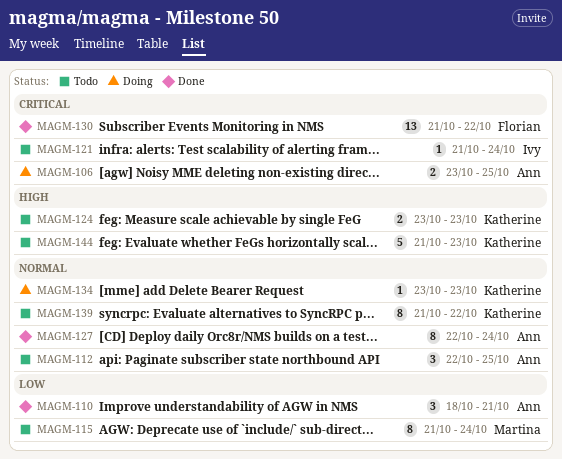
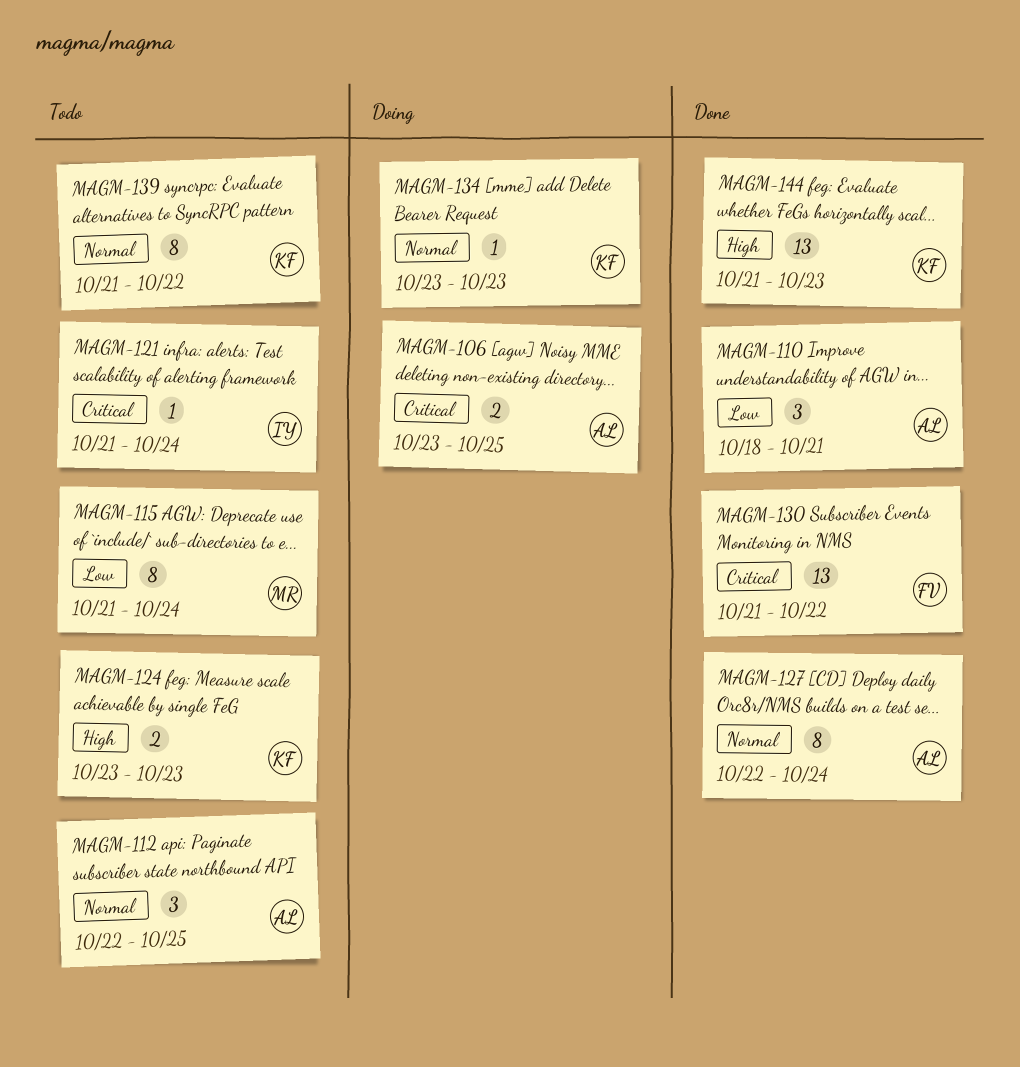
MAGM-144, status: Todo -> Done
MAGM-144, estimate: 5 -> 13

